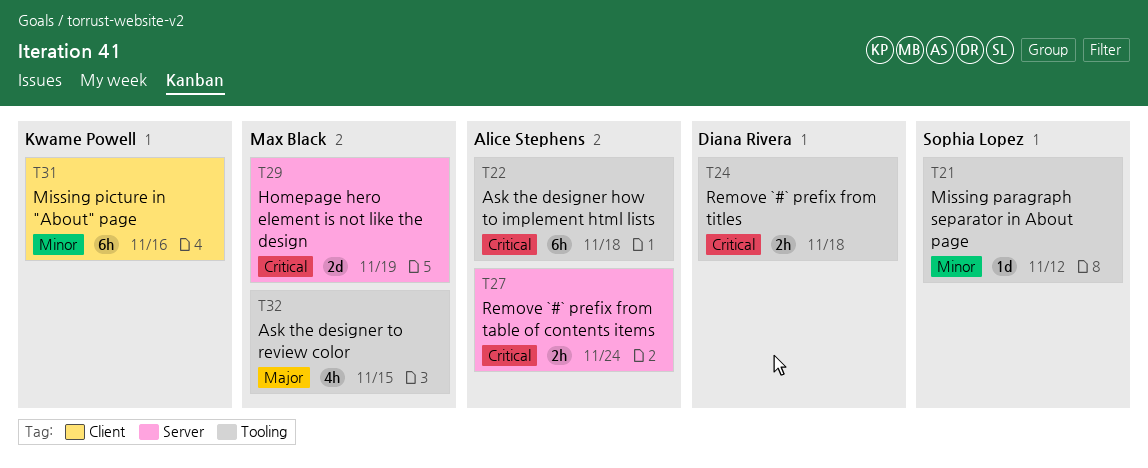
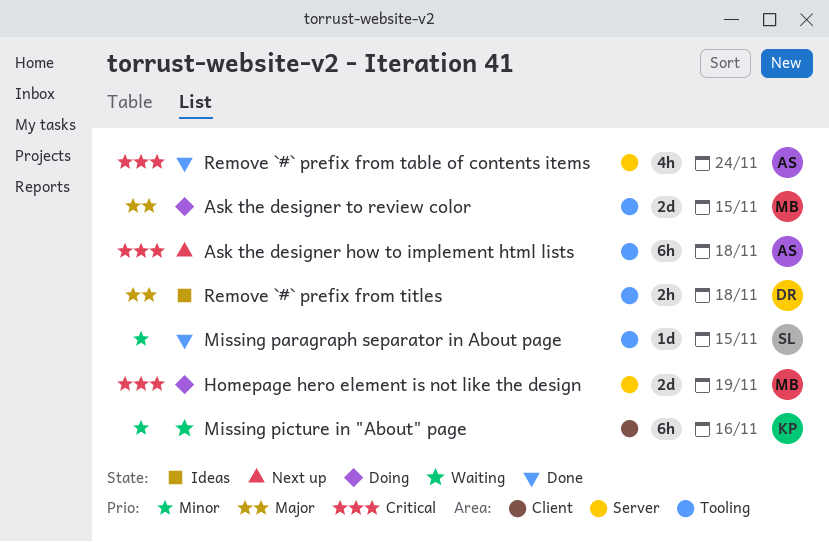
Ask the designer to review color, estimate: 4h -> 2d
Missing paragraph separator in About page, due: Nov 12 -> Nov 15
Remove `#` prefix from table of contents items, estimate: 2h -> 4h
Remove `#` prefix from titles, priority: Critical -> Major

